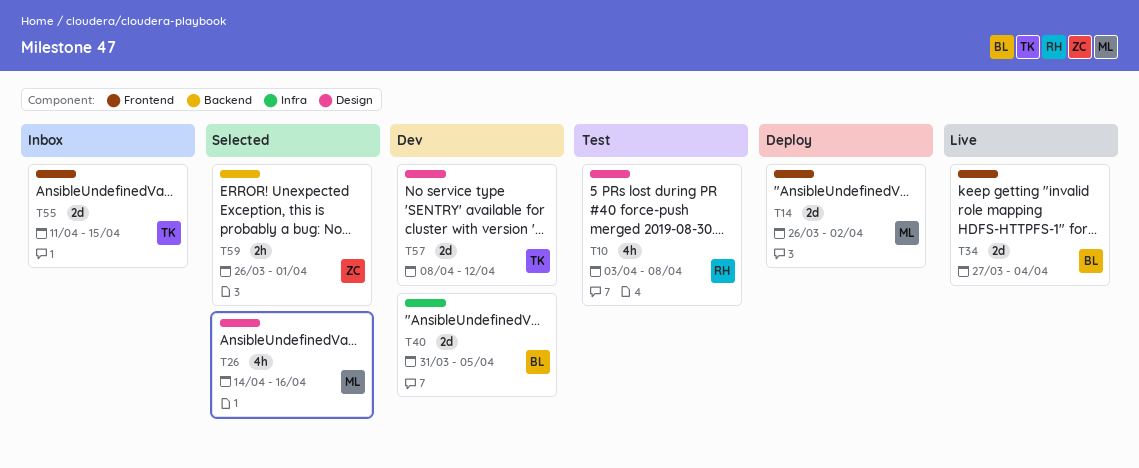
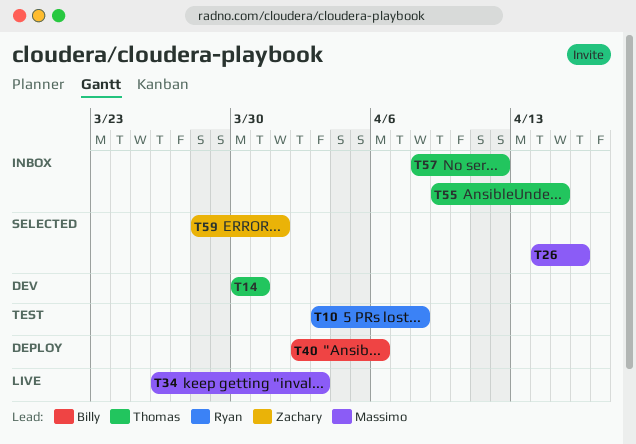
T14, status: Deploy -> Dev
T14, owner: Massimo -> Thomas
T14, start: Mar 26 -> Mar 30
T14, due: Apr 2 -> Mar 31
T34, owner: Billy -> Massimo
T34, start: Mar 27 -> Mar 26
T34, due: Apr 4 -> Apr 3
T40, status: Dev -> Deploy
T40, start: Mar 31 -> Apr 2
T40, due: Apr 5 -> Apr 6
T55, start: Apr 11 -> Apr 9
T57, status: Dev -> Inbox
T59, start: Mar 26 -> Mar 28

